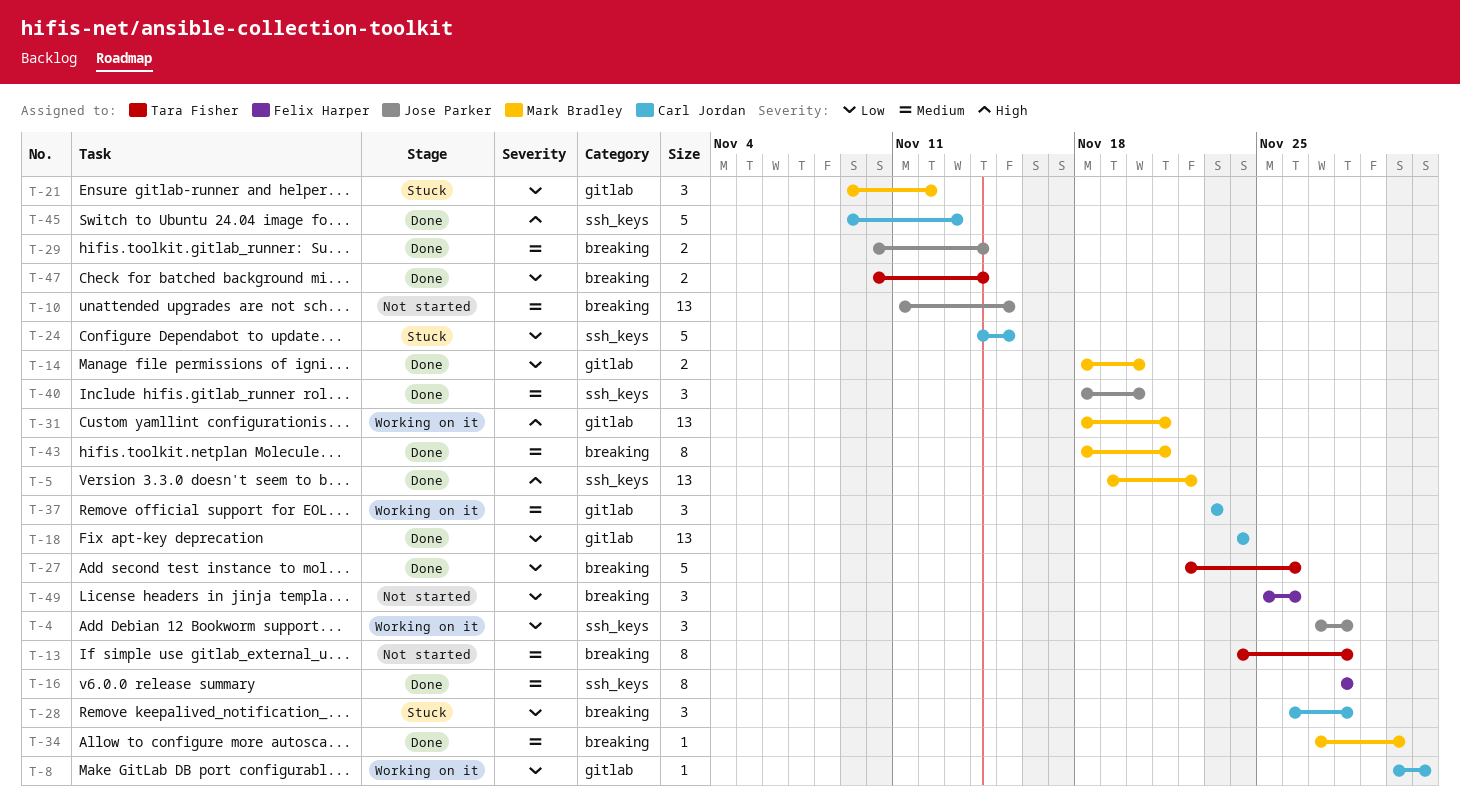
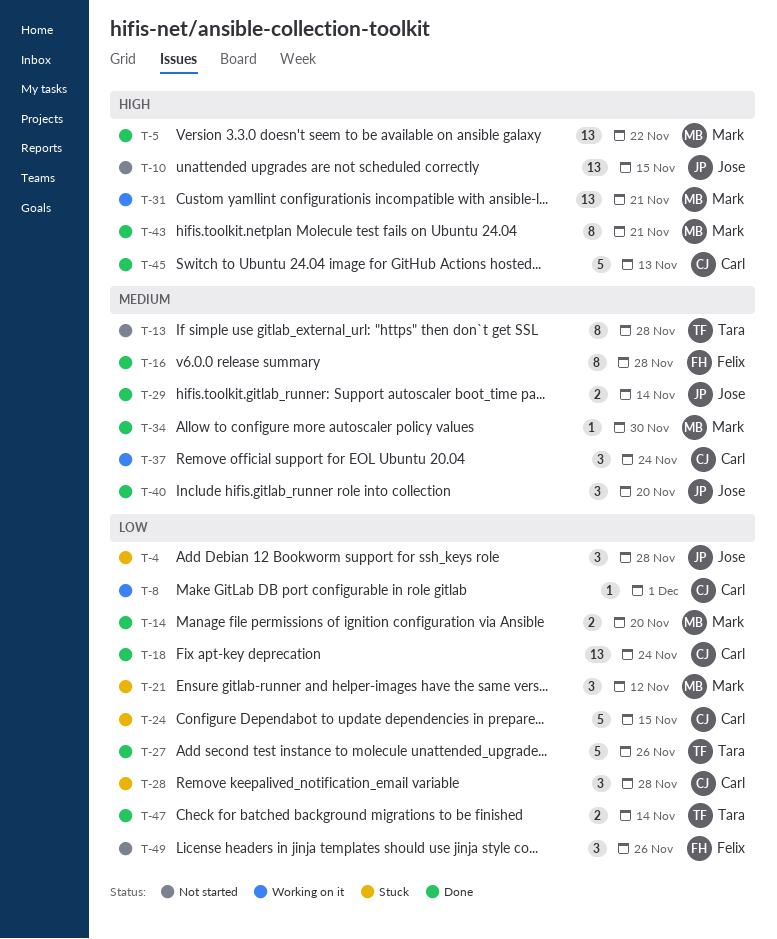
T-4, status: Working on it -> Stuck
T-10, priority: Medium -> High
T-37, due: Nov 23 -> Nov 24
T-43, priority: Medium -> High

